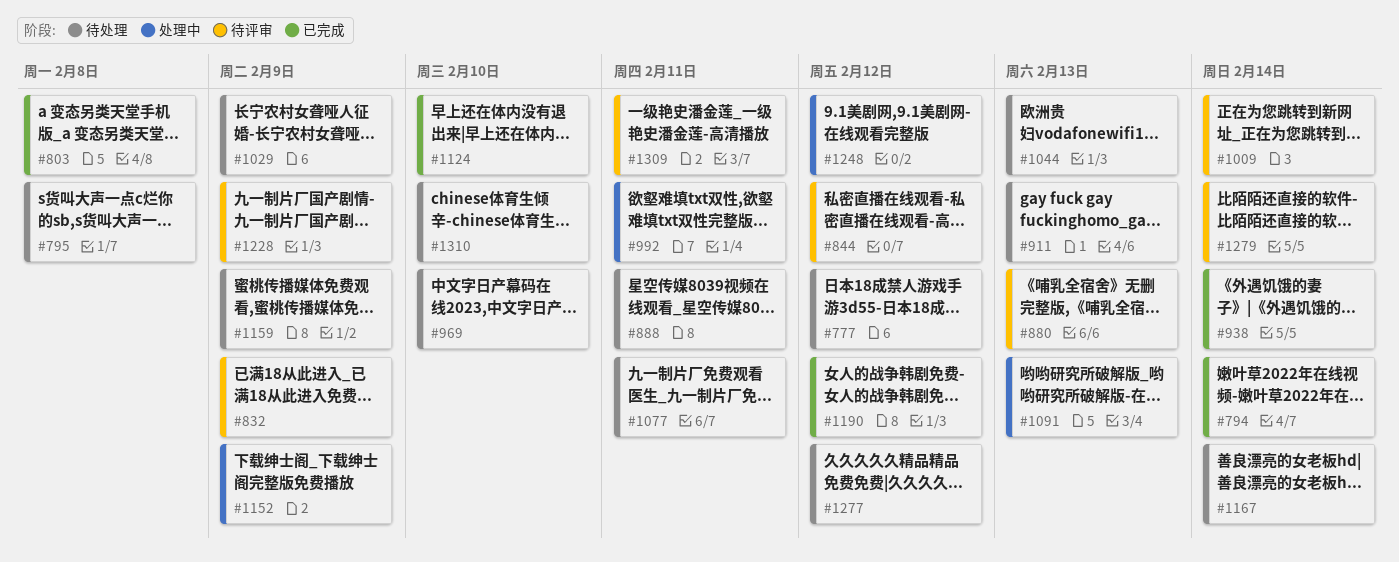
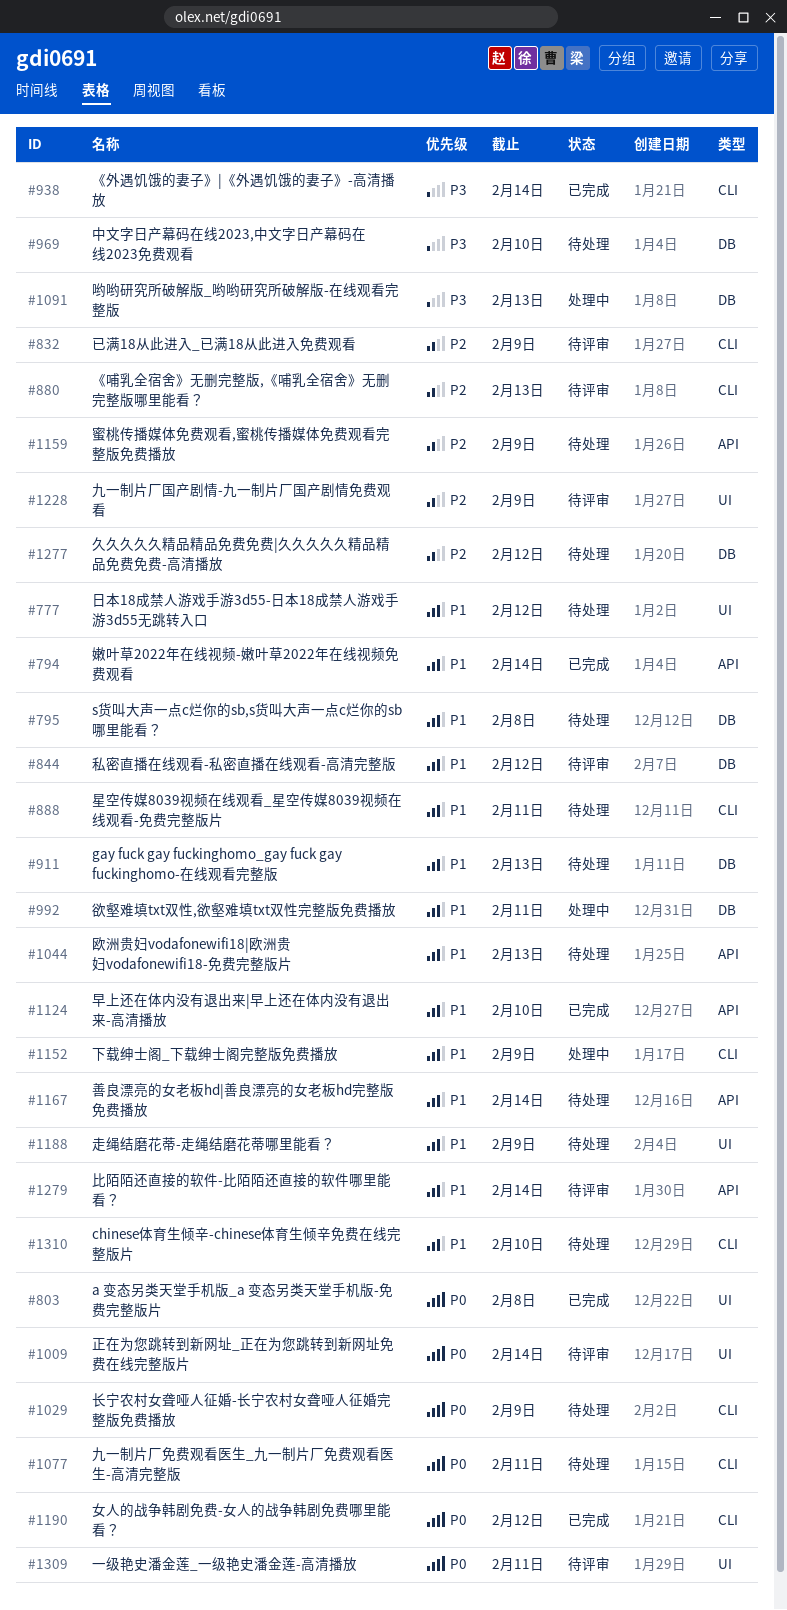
#1188: none -> present
#1248: present -> none

